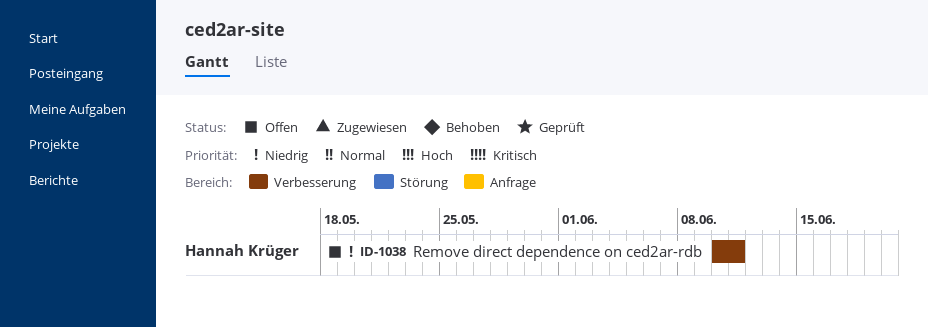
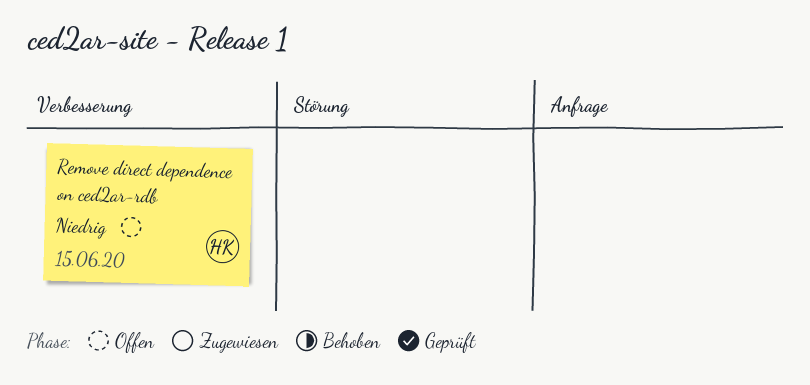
Remove direct dependence on ced2ar-rdb, due: Jun 11 -> Jun 15

